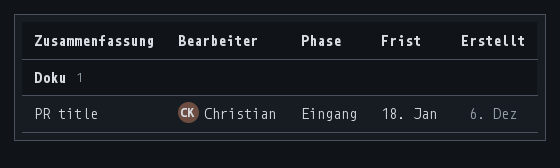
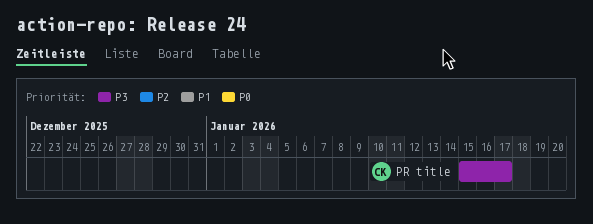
PR title, due: Jan 18 -> Jan 17

